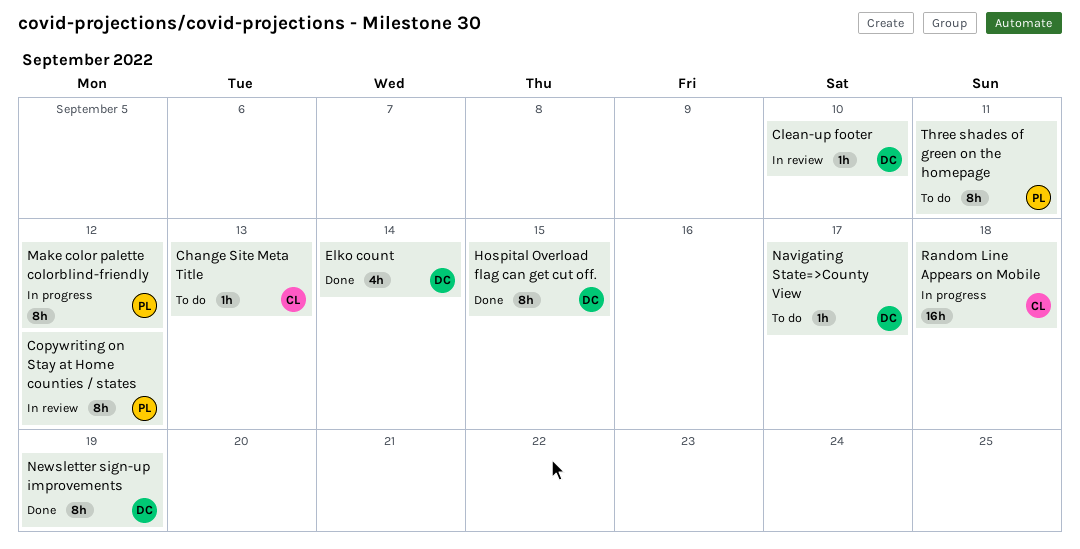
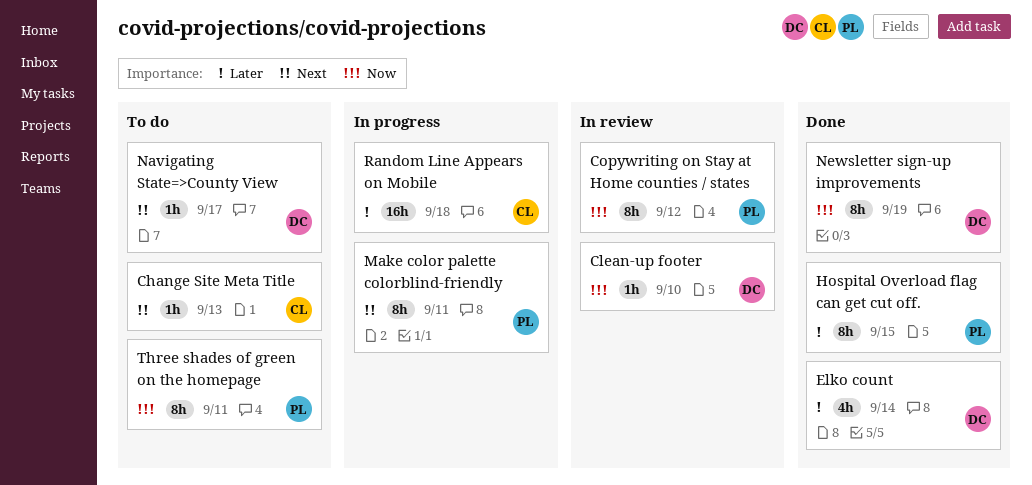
Hospital Overload flag can get cut off., owner: DC -> PL
Make color palette colorblind-friendly, due: Sep 12 -> Sep 11

